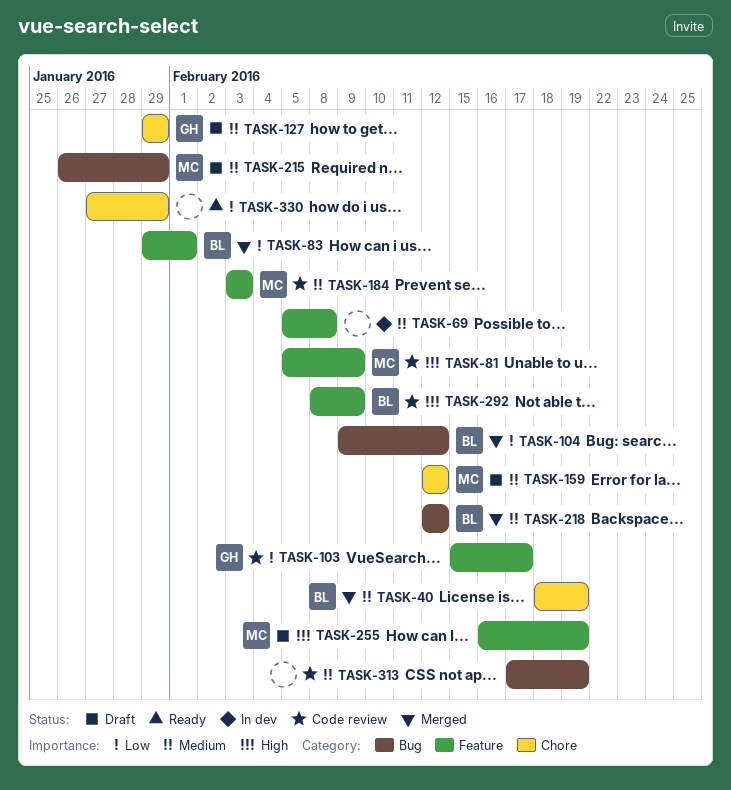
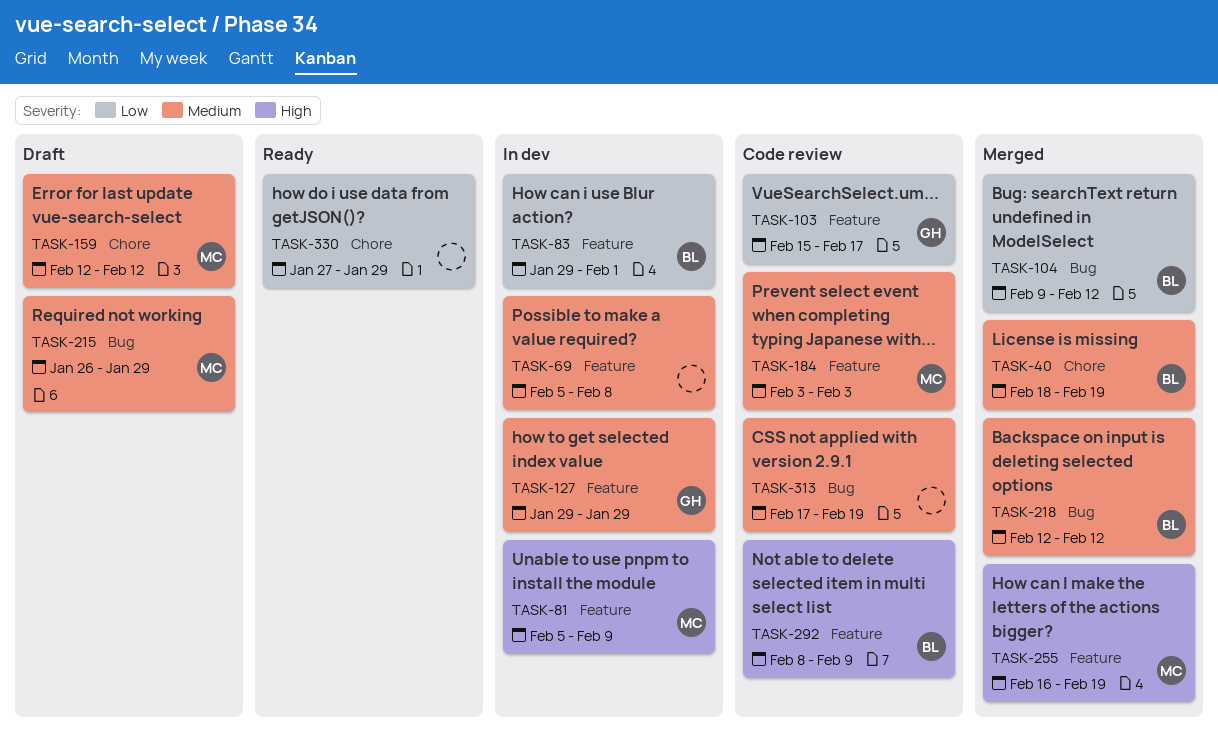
TASK-81, status: Code review -> In dev
TASK-83, status: Merged -> In dev
TASK-127, status: Draft -> In dev
TASK-127, label: Chore -> Feature
TASK-255, status: Draft -> Merged

